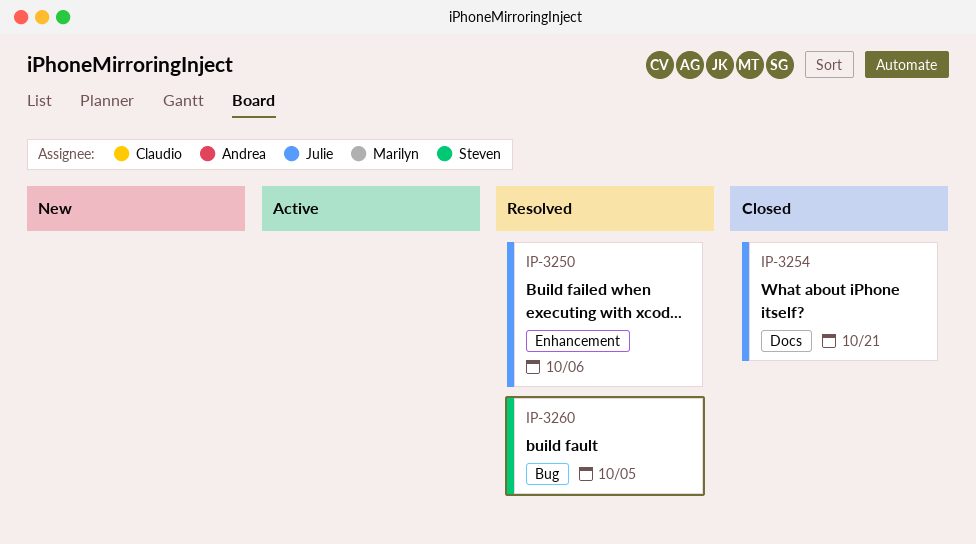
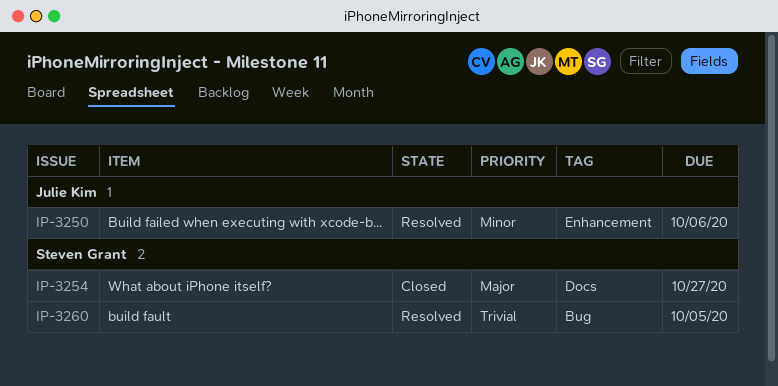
IP-3254, owner: Julie Kim -> Steven Grant
IP-3254, due: Oct 21 -> Oct 27

